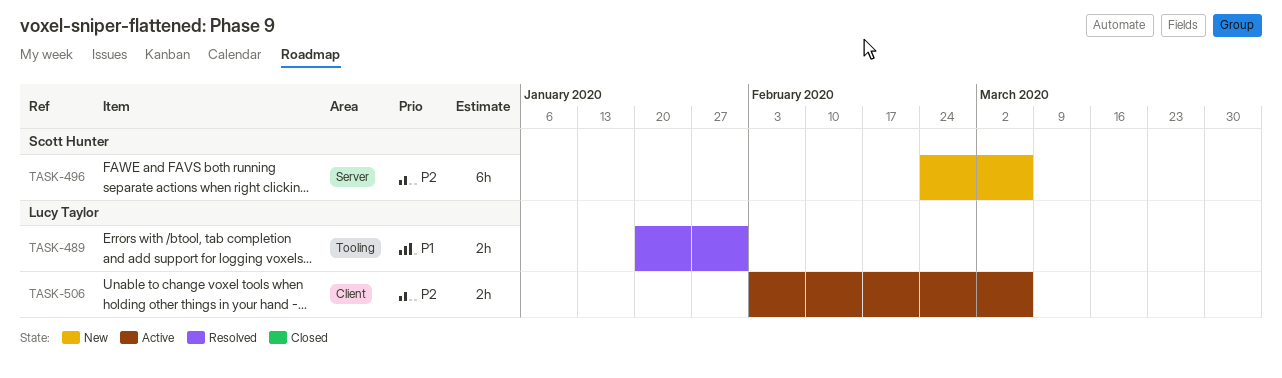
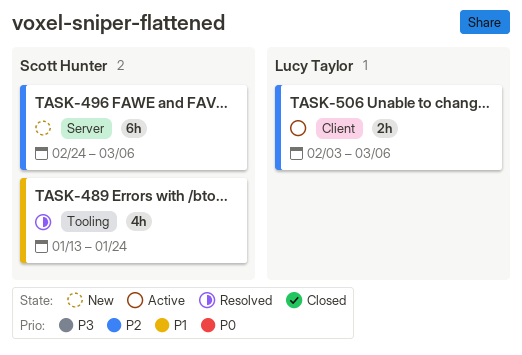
TASK-489, owner: Lucy Taylor -> Scott Hunter
TASK-489, estimate: 2h -> 4h
TASK-489, start: Jan 20 -> Jan 13
TASK-489, due: Jan 31 -> Jan 24

